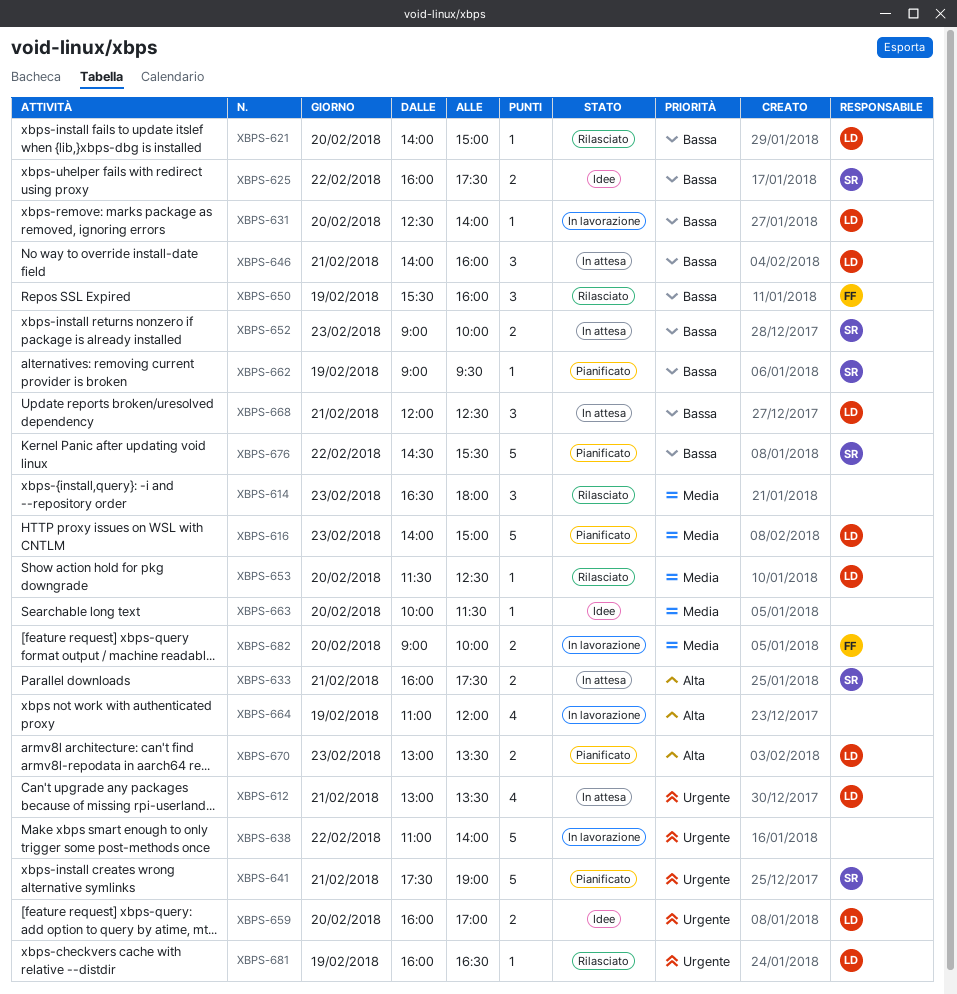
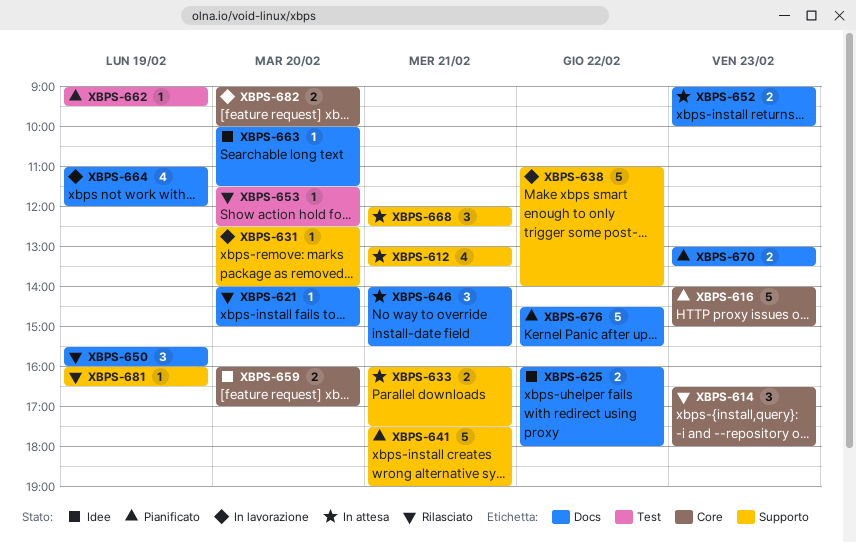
XBPS-625, ends: 17:30 -> 18:00
XBPS-646, ends: 16:00 -> 15:30

